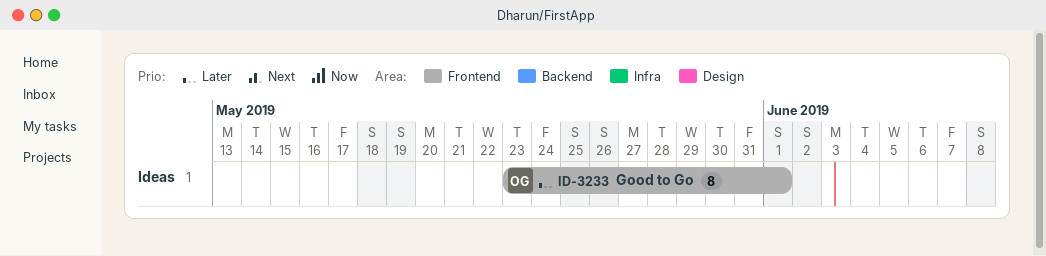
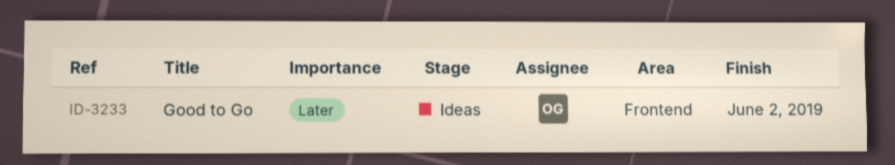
ID-3233, due: Jun 1 -> Jun 2

